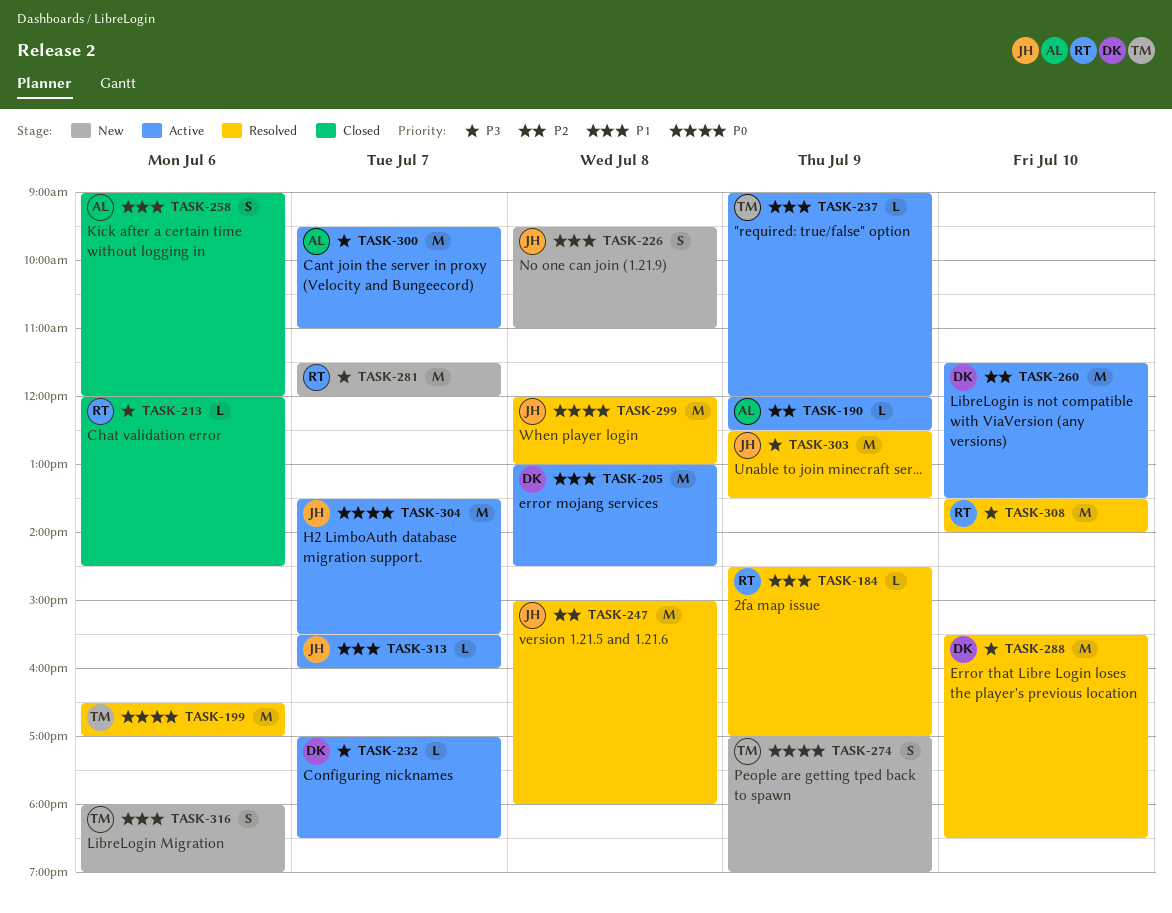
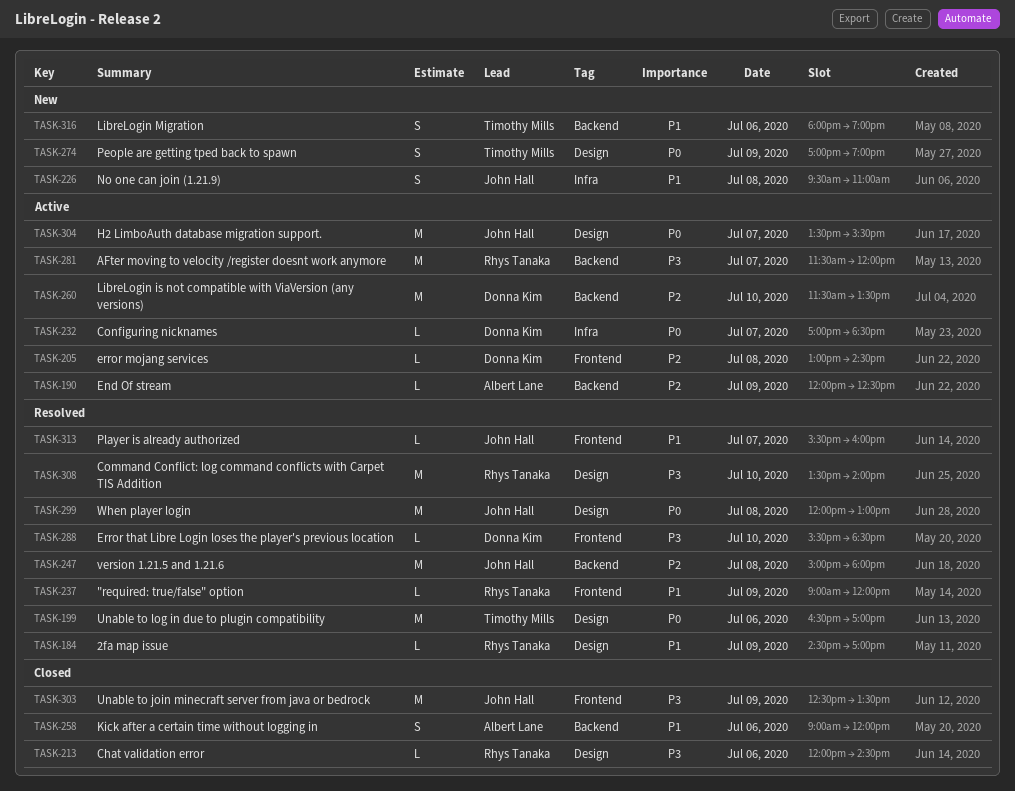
TASK-205, priority: P1 -> P2
TASK-205, estimate: M -> L
TASK-232, priority: P3 -> P0
TASK-237, status: Active -> Resolved
TASK-237, owner: Timothy Mills -> Rhys Tanaka
TASK-281, status: New -> Active
TASK-288, estimate: M -> L
TASK-300: present -> none
TASK-303, status: Resolved -> Closed
TASK-313, status: Active -> Resolved

